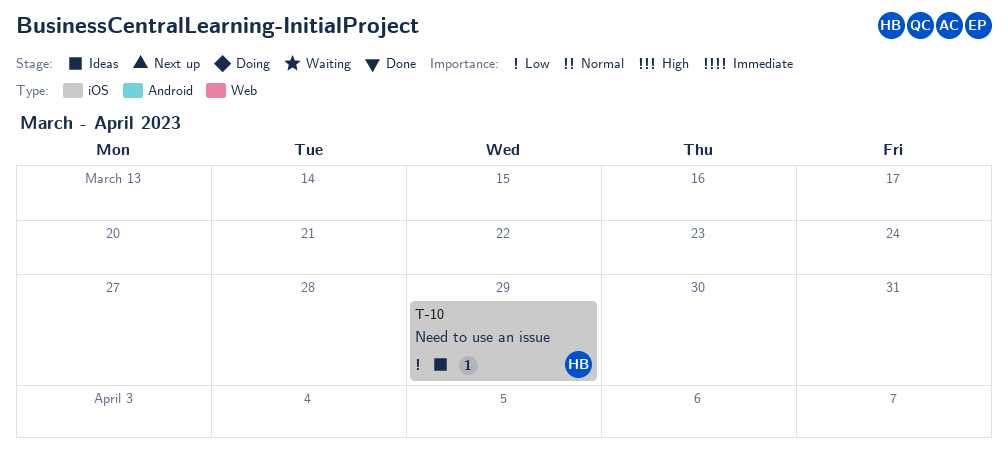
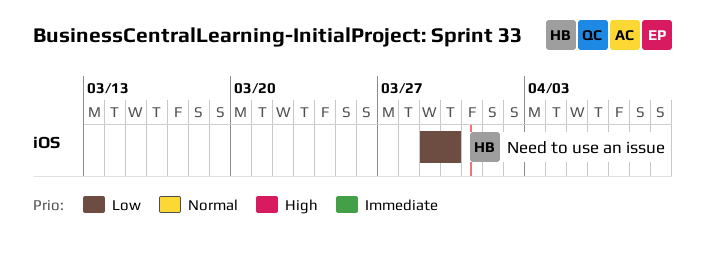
Need to use an issue, due: Mar 29 -> Mar 30

